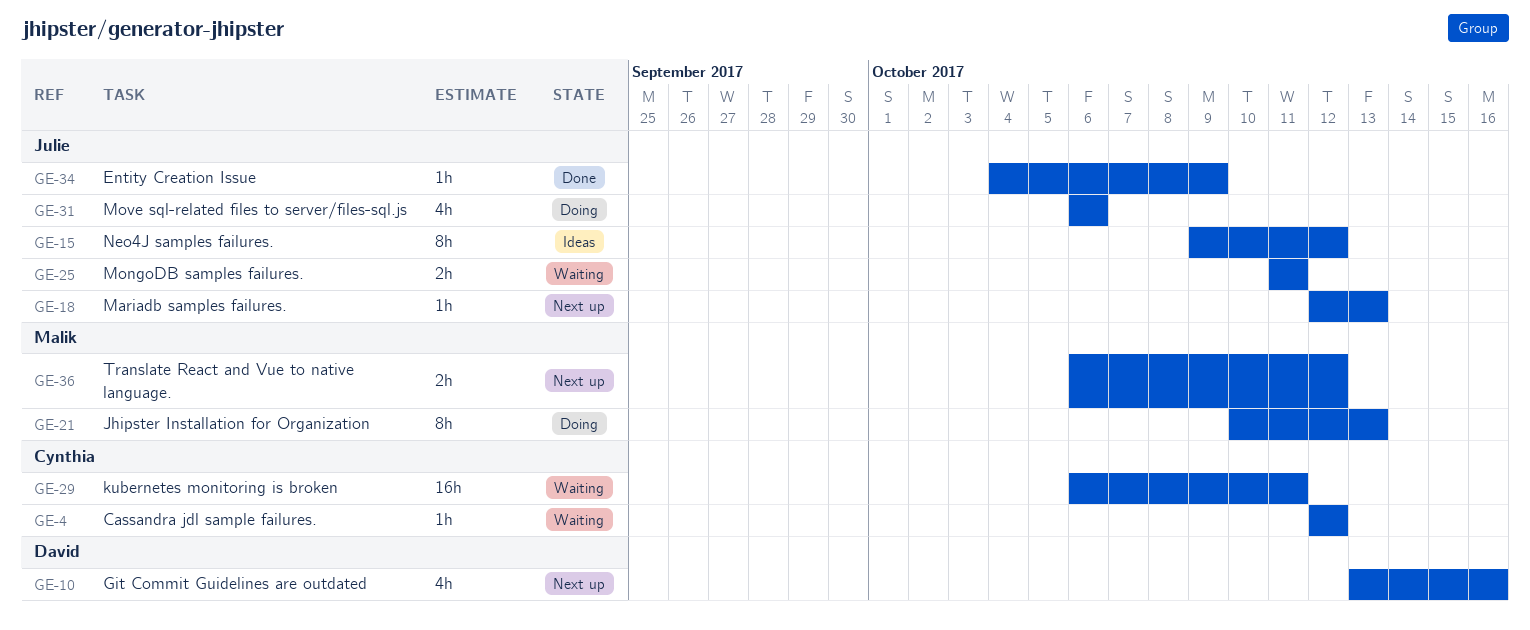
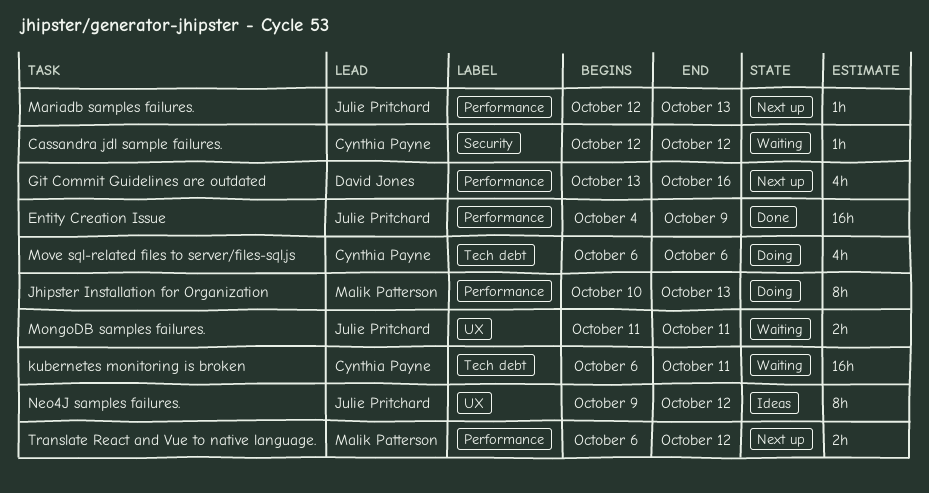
Entity Creation Issue, estimate: 1h -> 16h
Move sql-related files to server/files-sql.js, owner: Julie Pritchard -> Cynthia Payne

